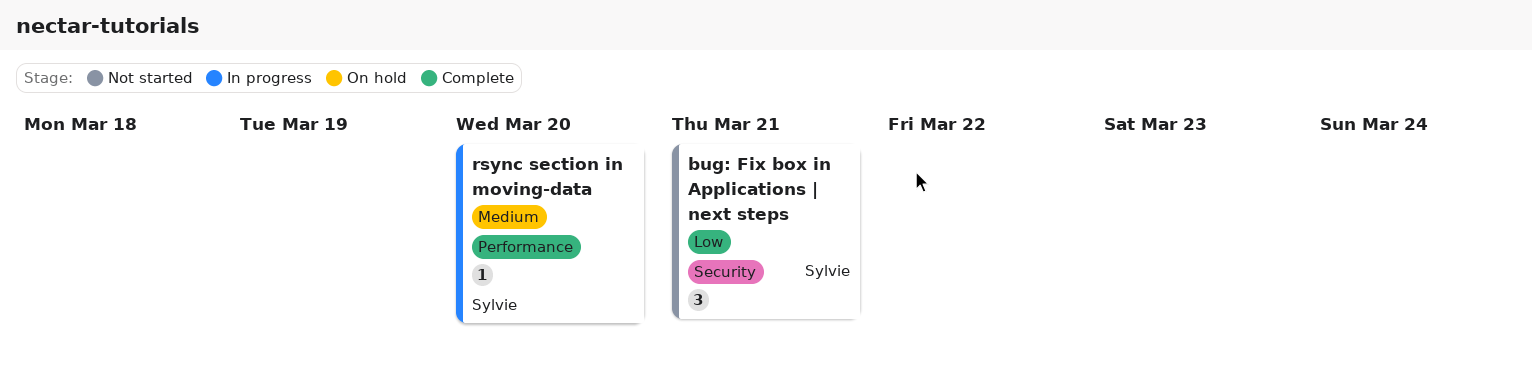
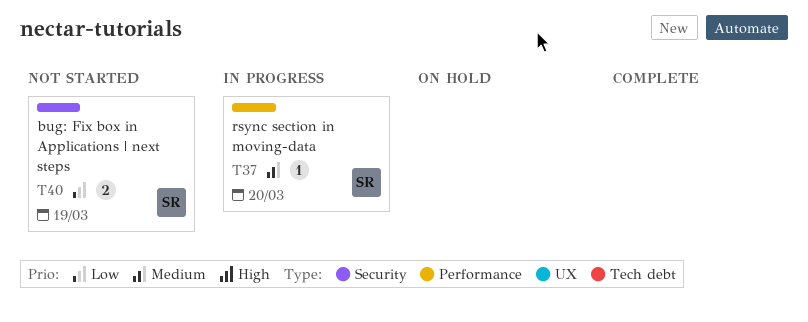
bug: Fix box in Applications | next steps, estimate: 3 -> 2
bug: Fix box in Applications | next steps, due: Mar 21 -> Mar 19

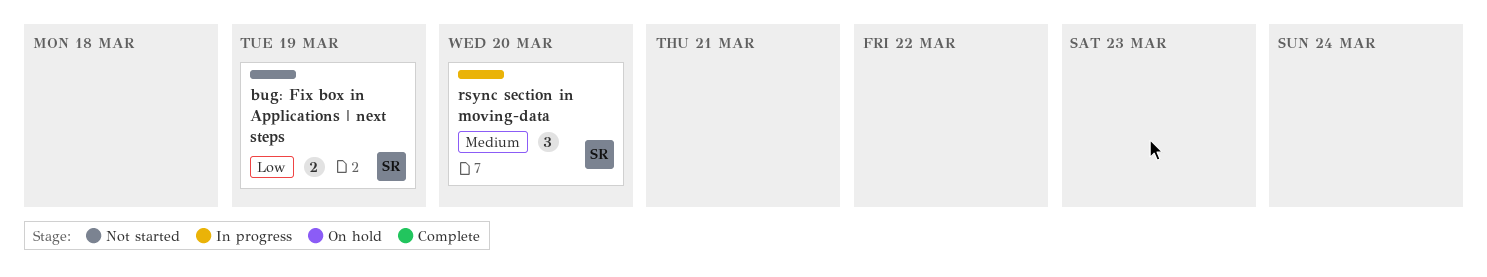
rsync section in moving-data, estimate: 1 -> 3

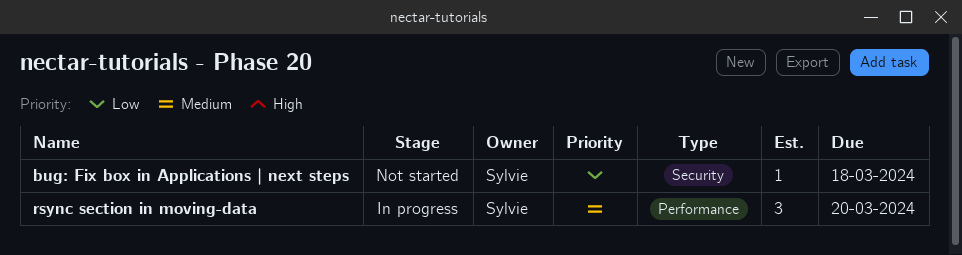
bug: Fix box in Applications | next steps, estimate: 2 -> 1
bug: Fix box in Applications | next steps, due: Mar 19 -> Mar 18

